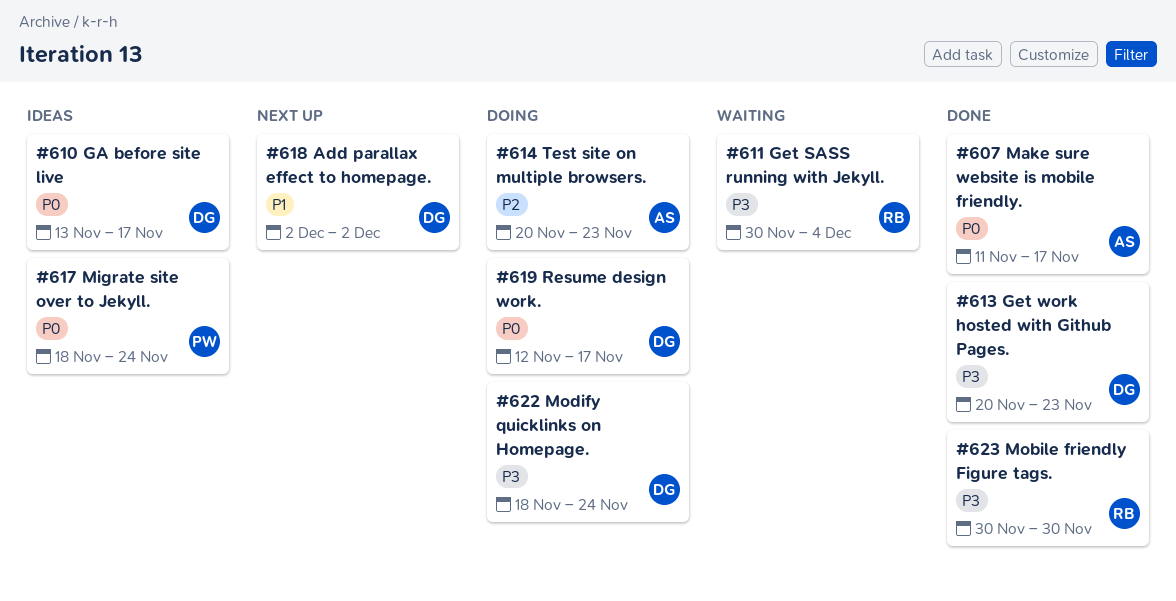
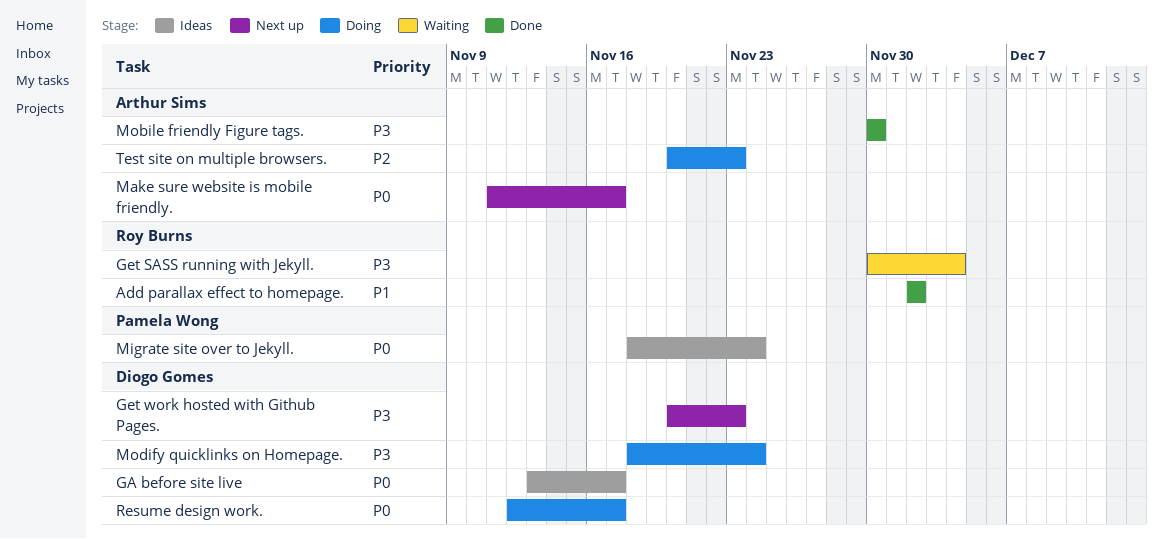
Add parallax effect to homepage., status: Next up -> Done
Add parallax effect to homepage., owner: Diogo Gomes -> Roy Burns
Get work hosted with Github Pages., status: Done -> Next up
Make sure website is mobile friendly., status: Done -> Next up
Mobile friendly Figure tags., owner: Roy Burns -> Arthur Sims

